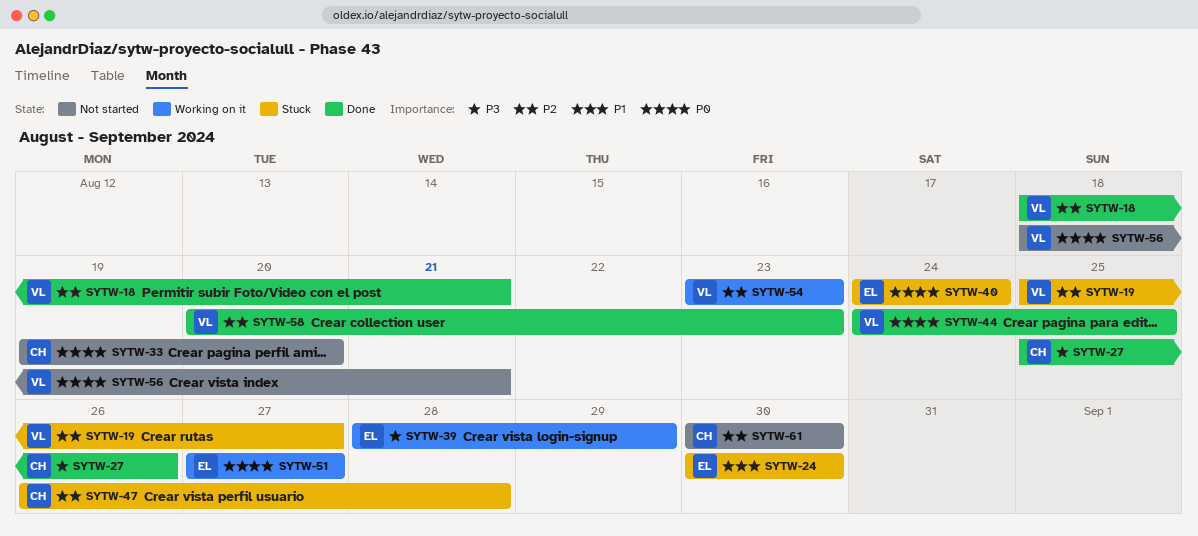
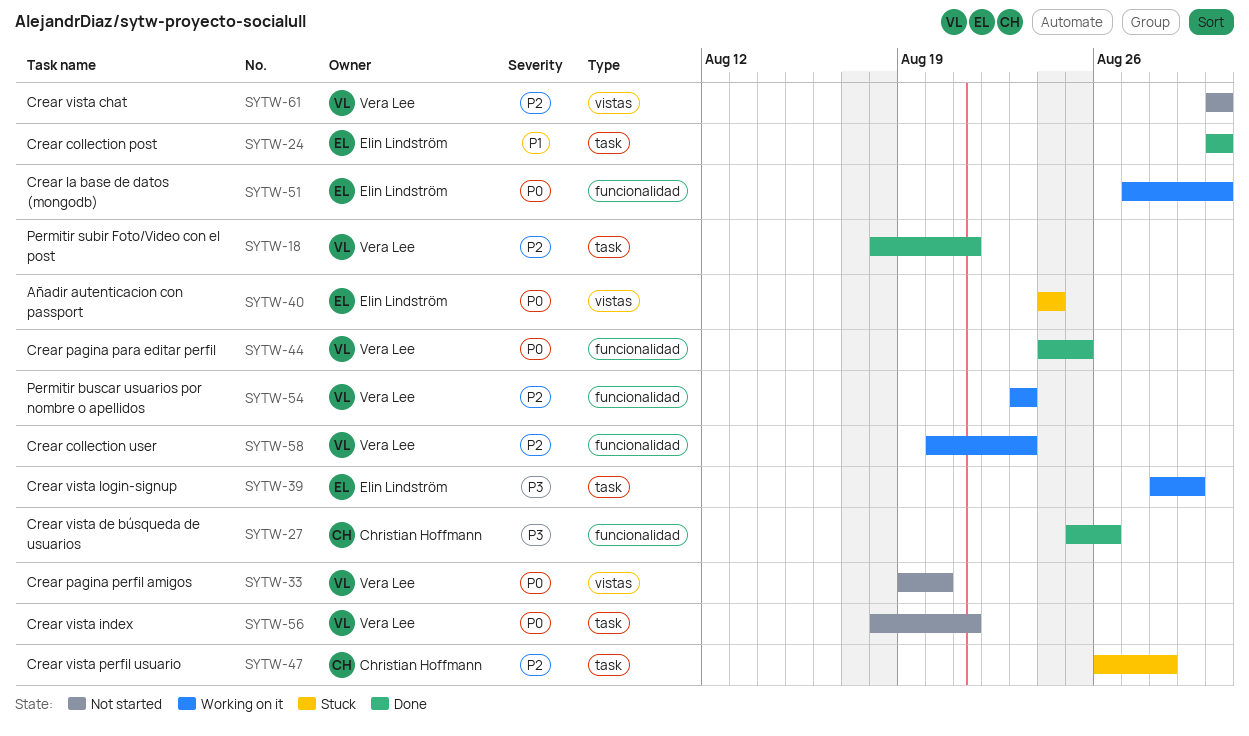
SYTW-19: present -> none
SYTW-24, status: Stuck -> Done
SYTW-33, owner: Christian Hoffmann -> Vera Lee
SYTW-51, due: Aug 27 -> Aug 30
SYTW-58, status: Done -> Working on it
SYTW-61, owner: Christian Hoffmann -> Vera Lee

